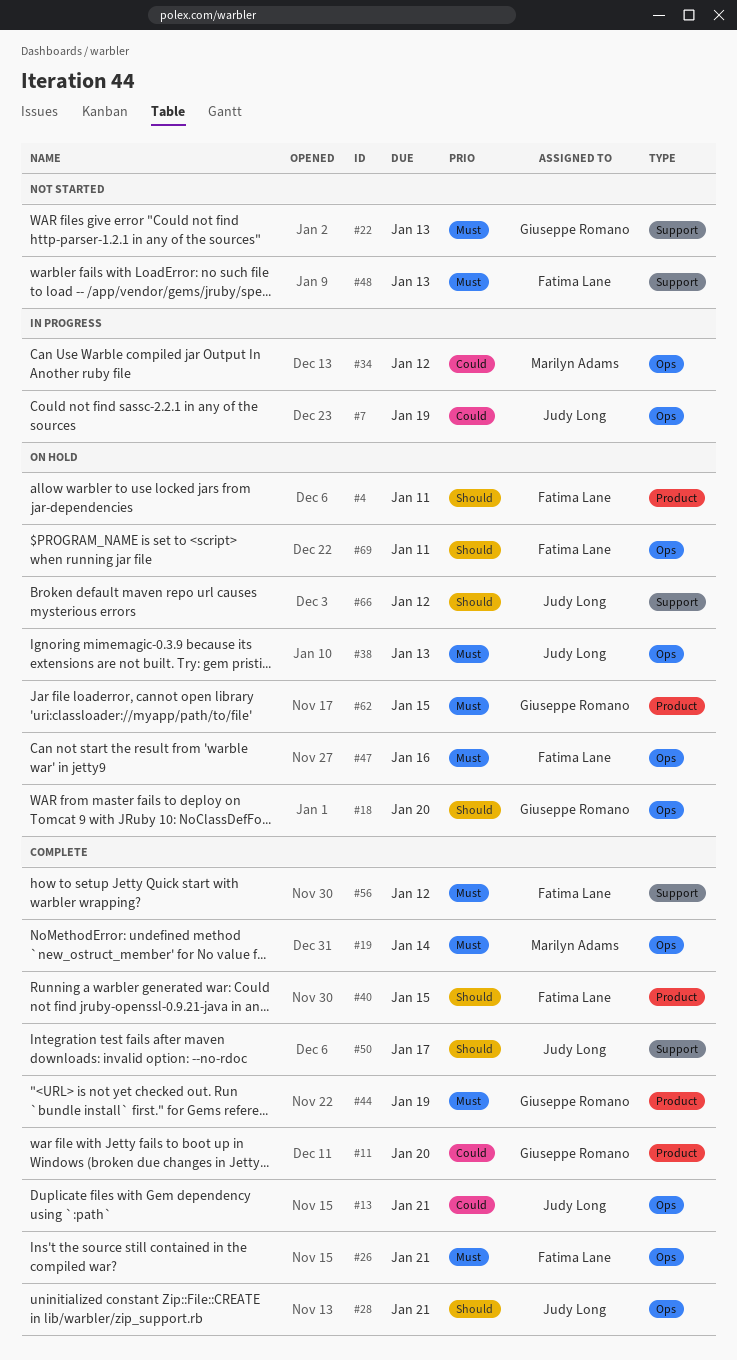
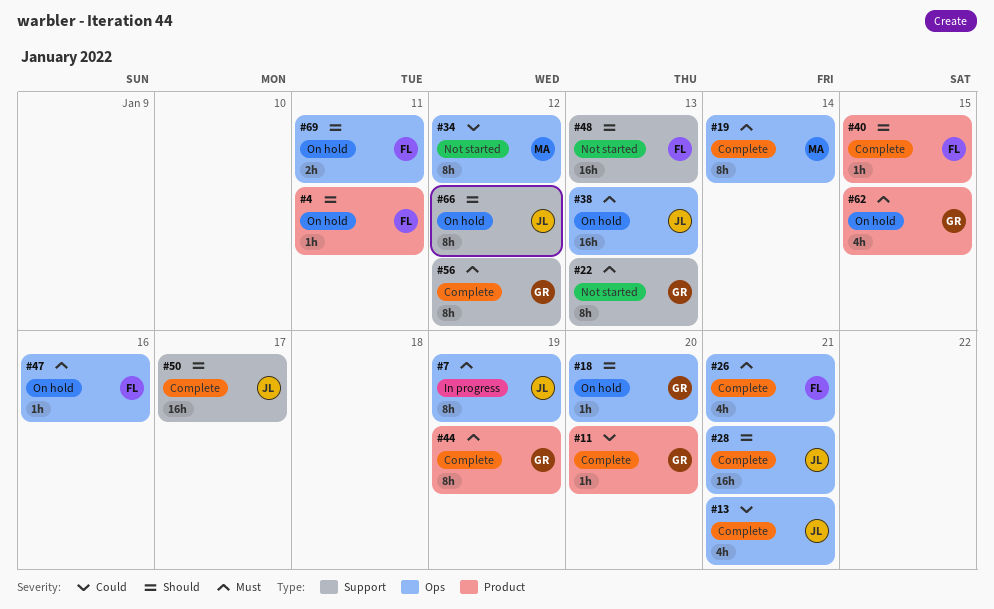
#7, priority: Could -> Must
#34, status: In progress -> Not started
#48, priority: Must -> Should
#56, owner: Fatima Lane -> Giuseppe Romano

